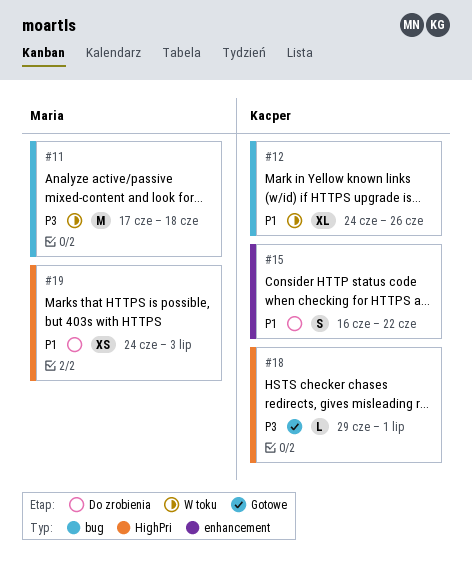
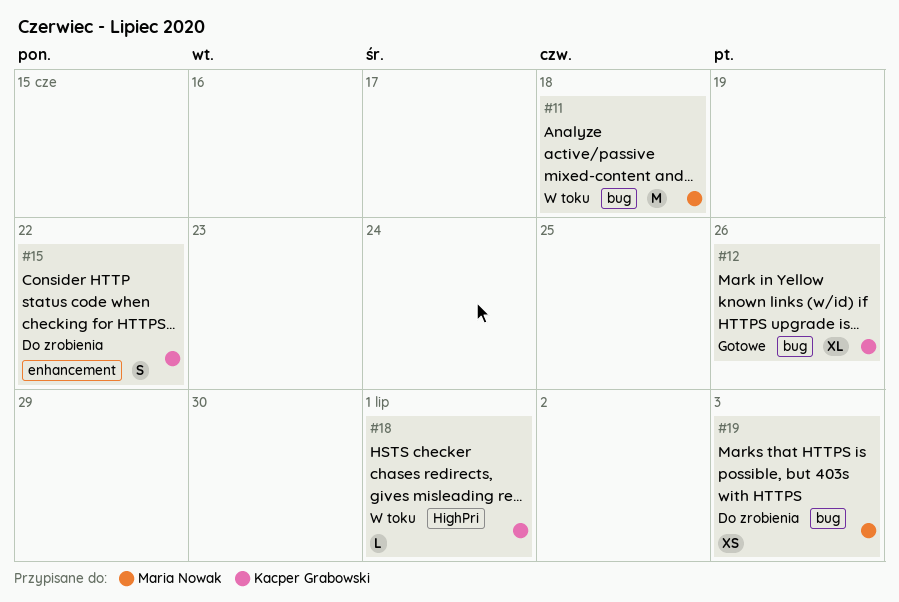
#12, status: W toku -> Gotowe
#18, status: Gotowe -> W toku
#19, label: HighPri -> bug

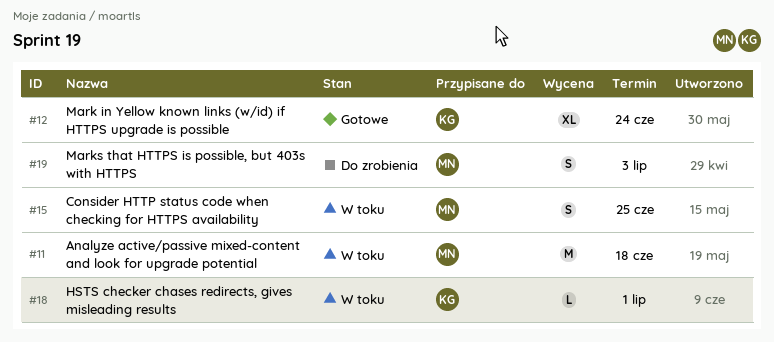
#12, due: Jun 26 -> Jun 24
#15, status: Do zrobienia -> W toku
#15, owner: Kacper Grabowski -> Maria Nowak
#15, due: Jun 22 -> Jun 25
#19, estimate: XS -> S

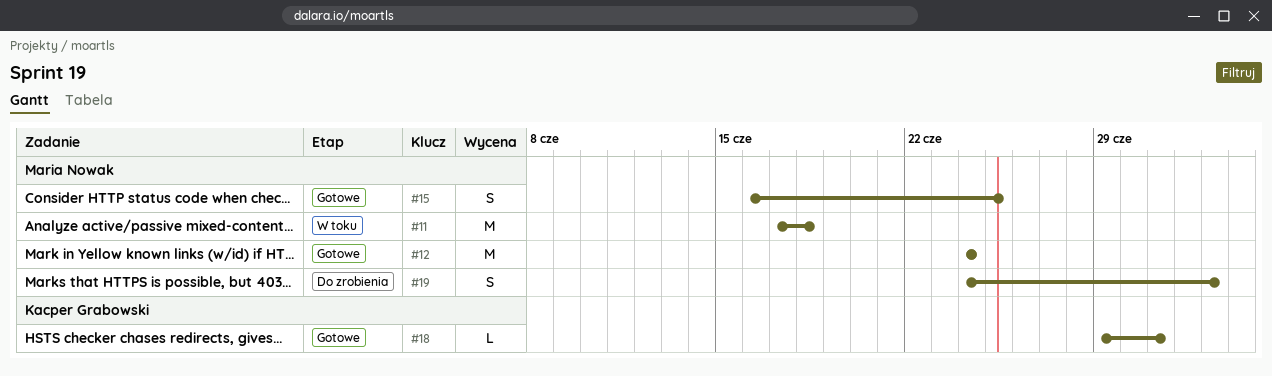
#12, owner: Kacper Grabowski -> Maria Nowak
#12, estimate: XL -> M
#15, status: W toku -> Gotowe
#18, status: W toku -> Gotowe

